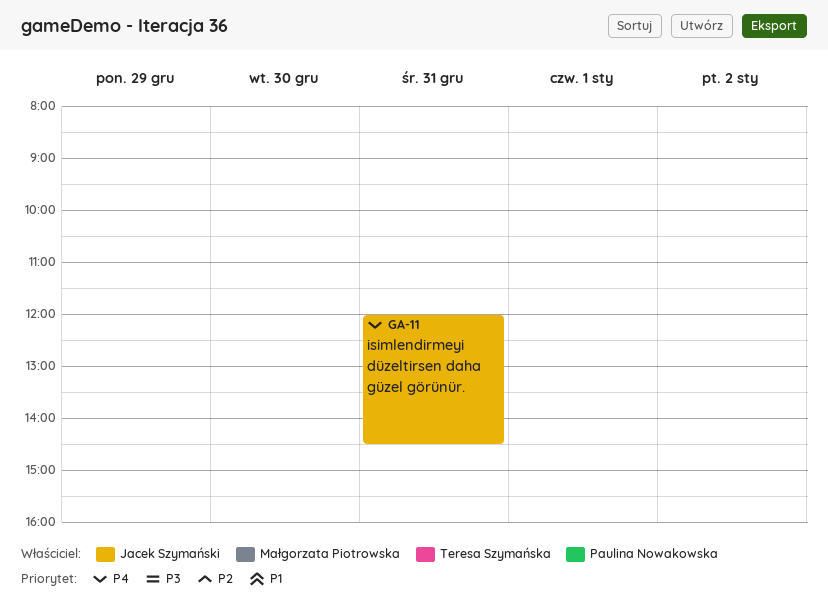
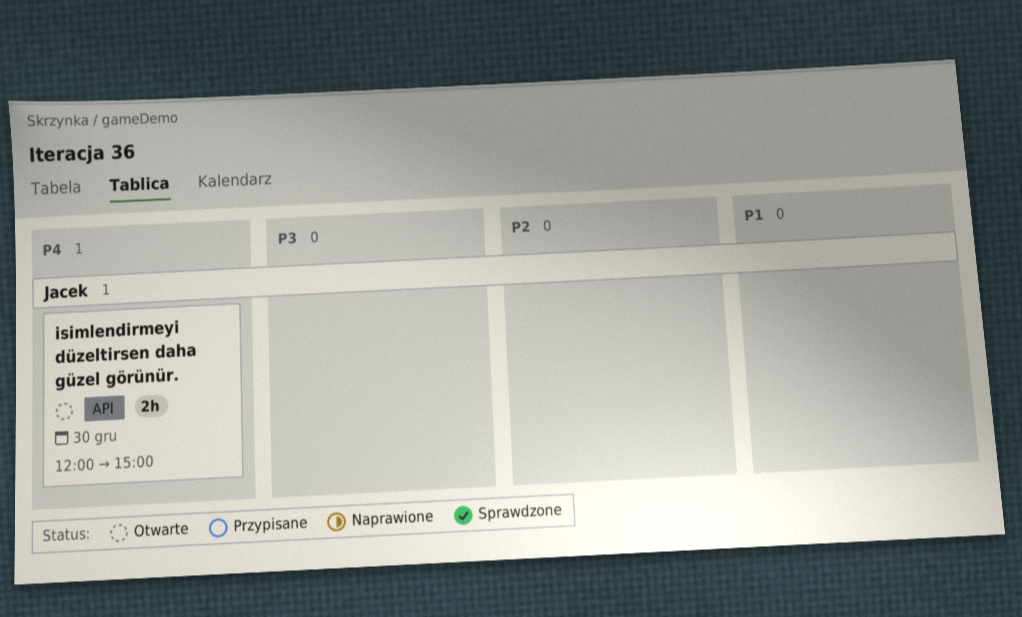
isimlendirmeyi düzeltirsen daha güzel görünür., day: Dec 31 -> Dec 30
isimlendirmeyi düzeltirsen daha güzel görünür., ends: 14:30 -> 15:00

